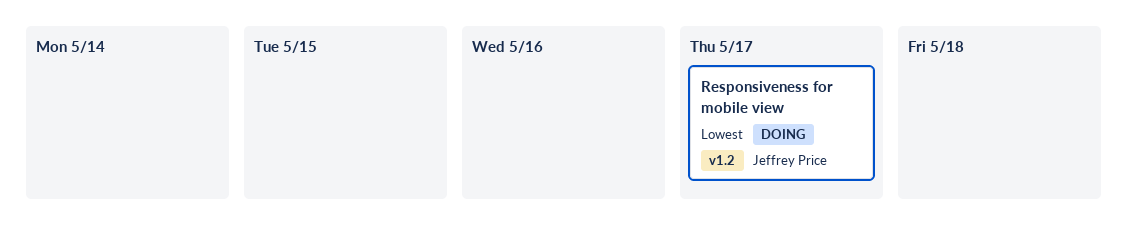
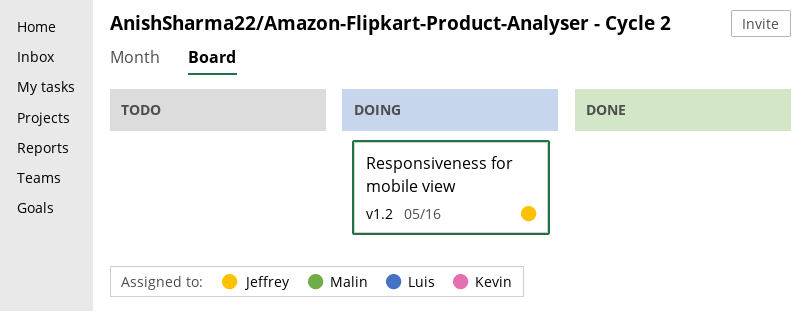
Responsiveness for mobile view, due: May 17 -> May 16

